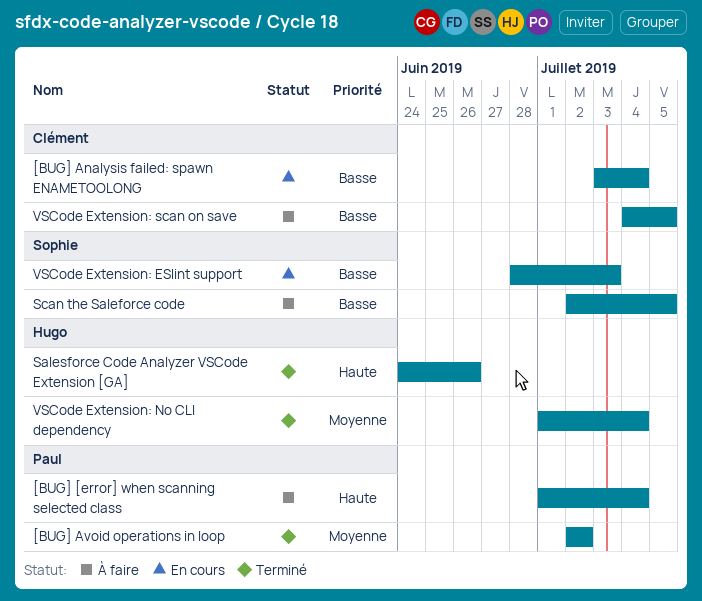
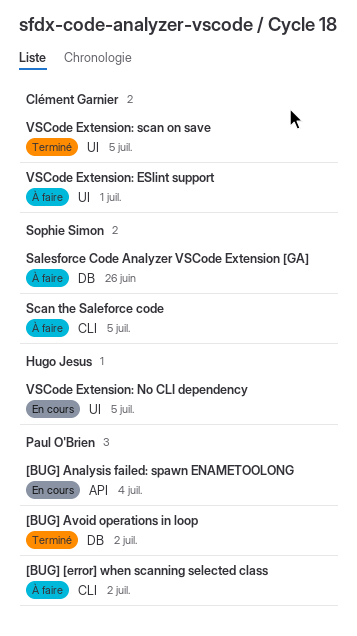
[BUG] [error] when scanning selected class, due: Jul 4 -> Jul 2
[BUG] Analysis failed: spawn ENAMETOOLONG, owner: Clément Garnier -> Paul O'Brien
Salesforce Code Analyzer VSCode Extension [GA], status: Terminé -> À faire
Salesforce Code Analyzer VSCode Extension [GA], owner: Hugo Jesus -> Sophie Simon
VSCode Extension: ESlint support, status: En cours -> À faire
VSCode Extension: ESlint support, owner: Sophie Simon -> Clément Garnier
VSCode Extension: ESlint support, due: Jul 3 -> Jul 1
VSCode Extension: No CLI dependency, status: Terminé -> En cours
VSCode Extension: No CLI dependency, due: Jul 4 -> Jul 5
VSCode Extension: scan on save, status: À faire -> Terminé

